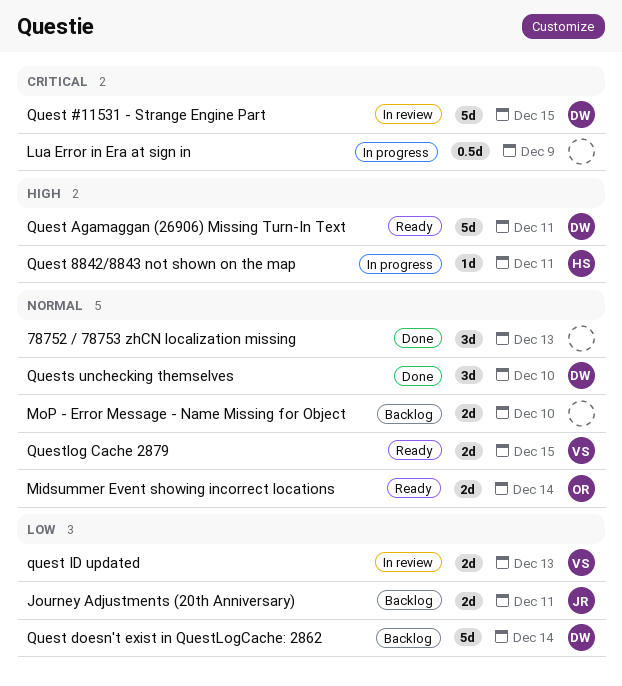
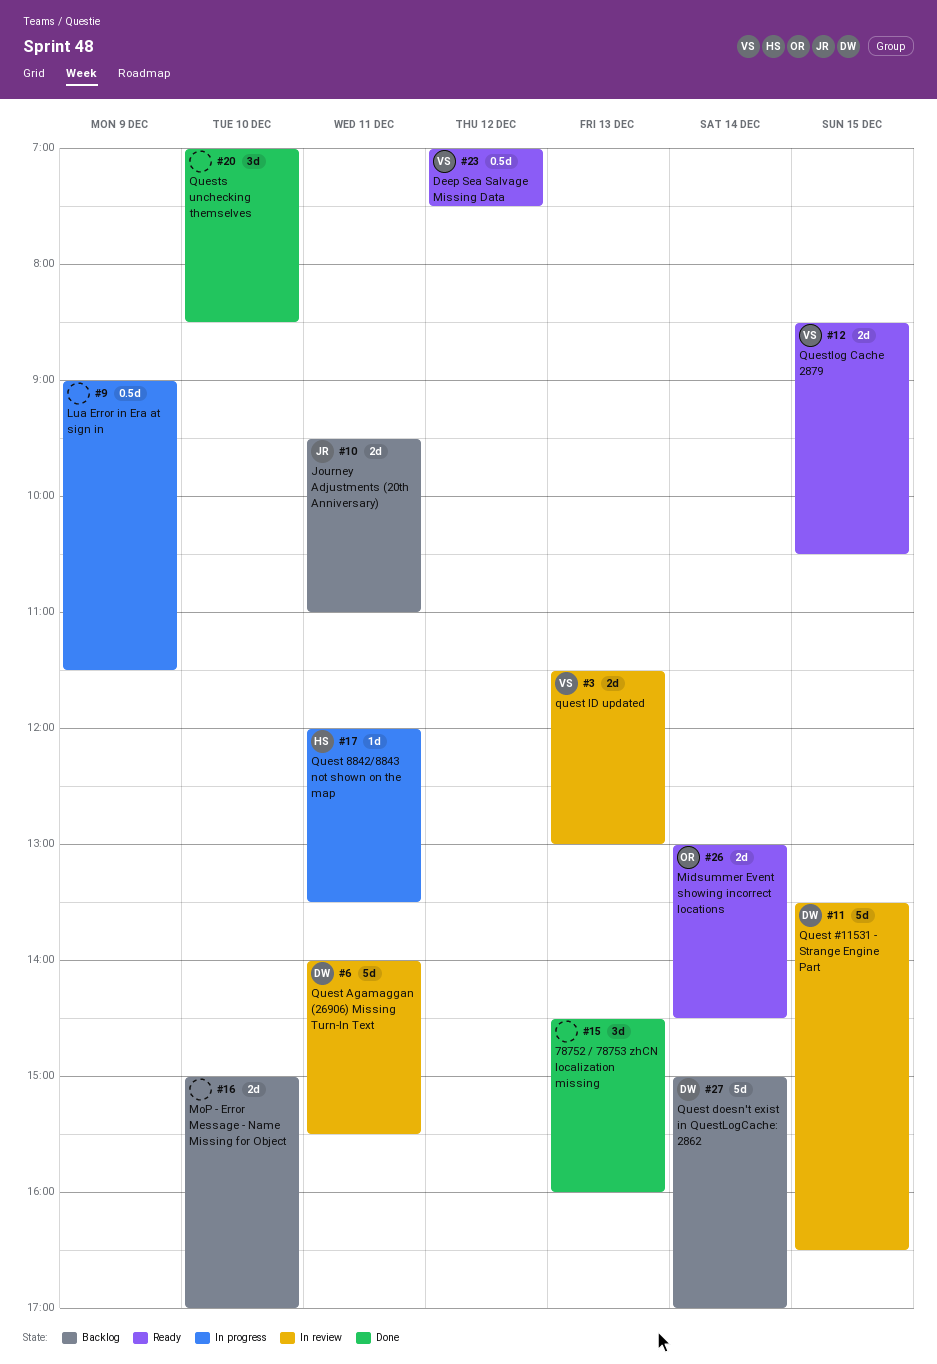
Deep Sea Salvage Missing Data: none -> present
Quest Agamaggan (26906) Missing Turn-In Text, status: Ready -> In review
Quests unchecking themselves, owner: DW -> none

